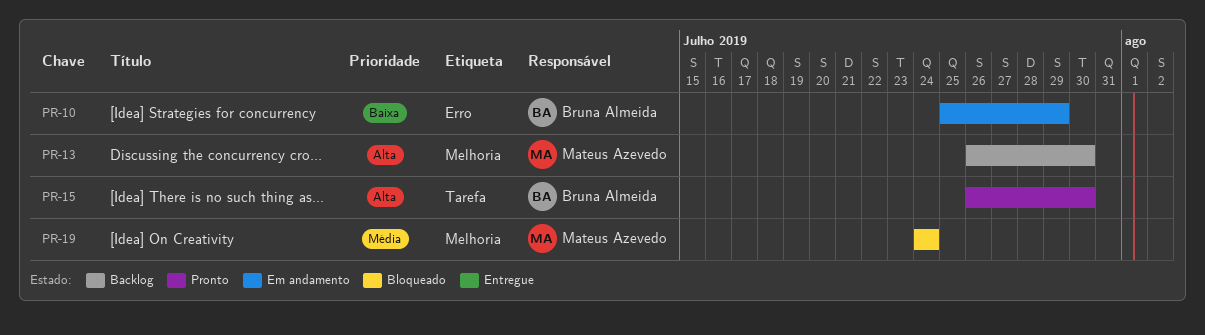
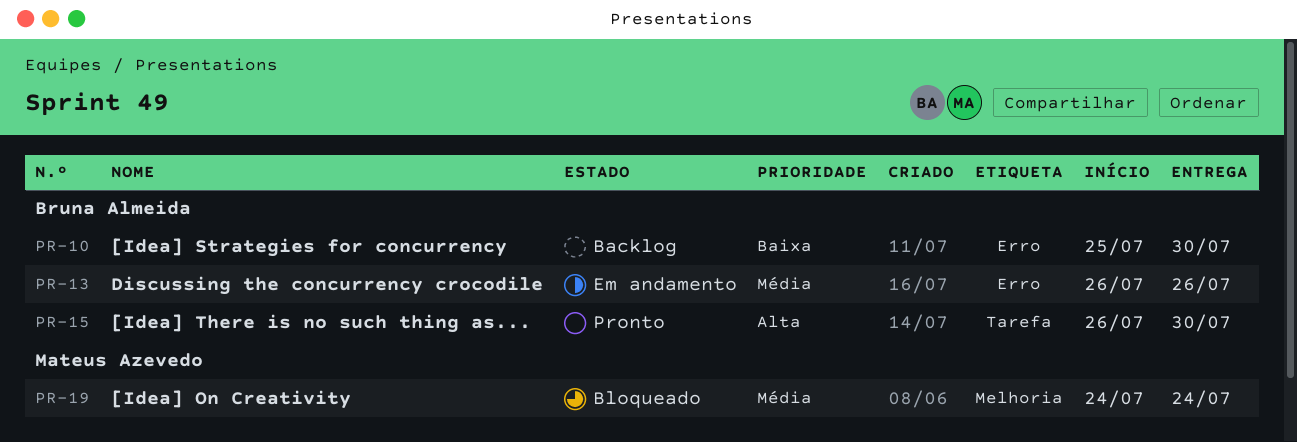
PR-10, status: Em andamento -> Backlog
PR-10, due: Jul 29 -> Jul 30
PR-13, status: Backlog -> Em andamento
PR-13, owner: Mateus Azevedo -> Bruna Almeida
PR-13, priority: Alta -> Média
PR-13, label: Melhoria -> Erro
PR-13, due: Jul 30 -> Jul 26

